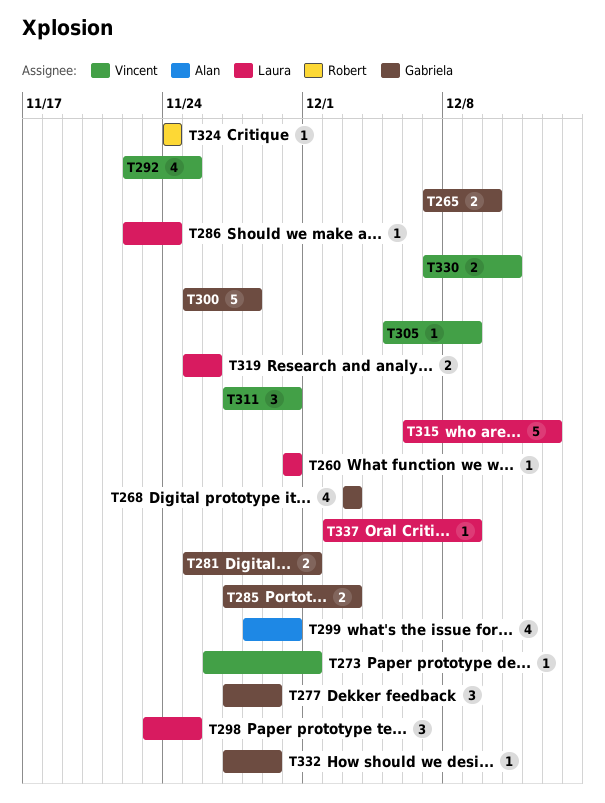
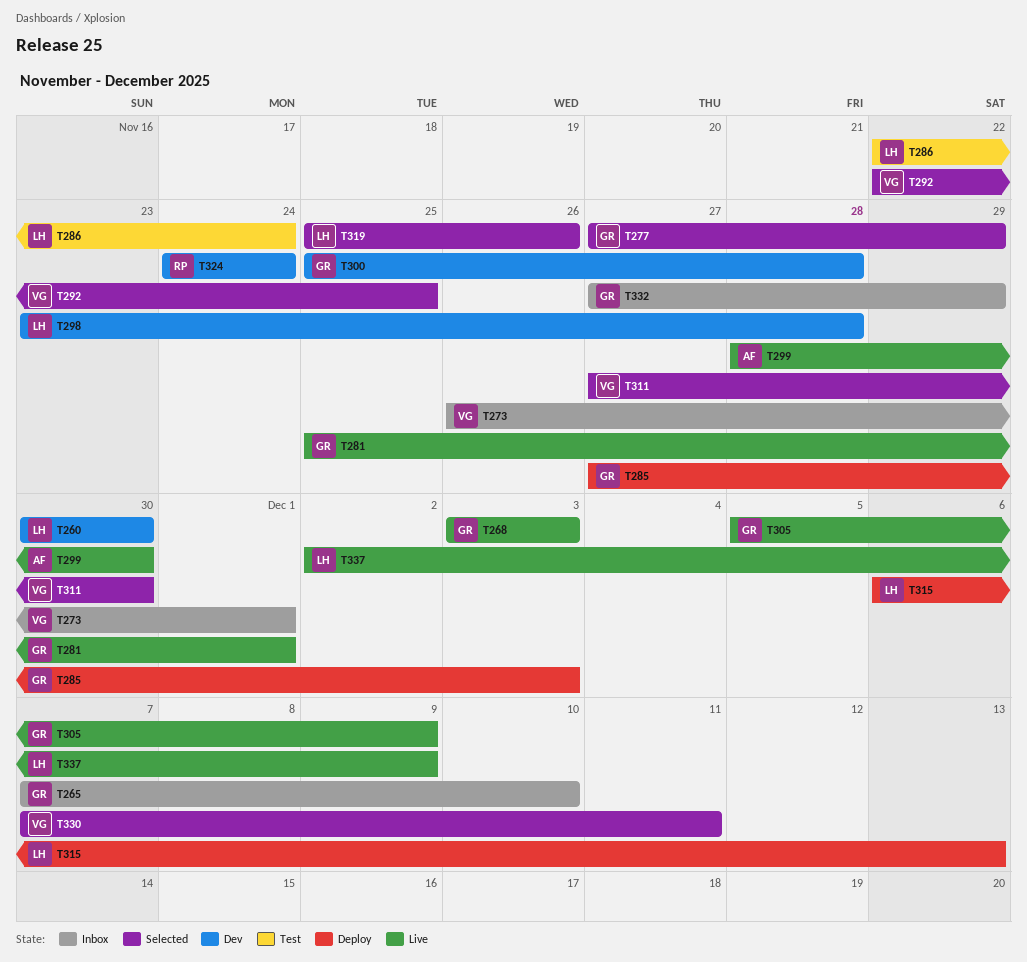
T298, due: Nov 25 -> Nov 28
T305, owner: Vincent -> Gabriela

